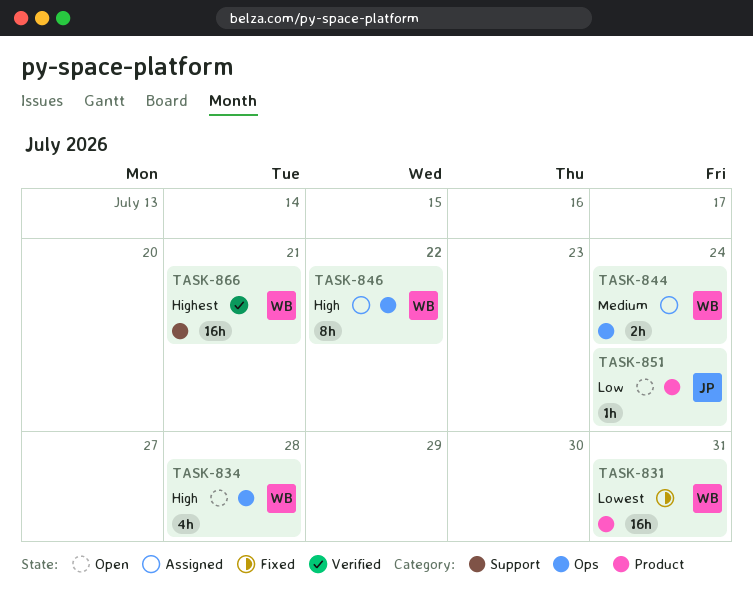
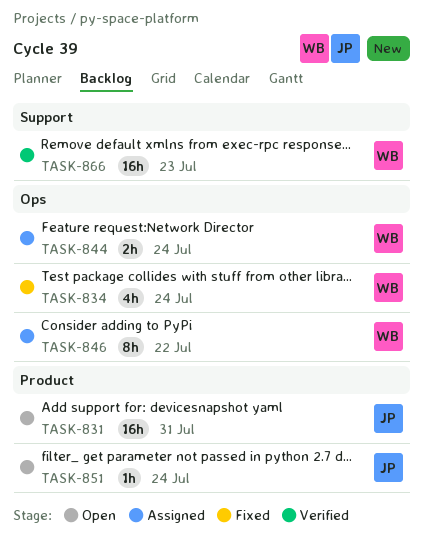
TASK-831, status: Fixed -> Open
TASK-831, owner: WB -> JP
TASK-834, status: Open -> Fixed
TASK-834, due: Jul 28 -> Jul 24
TASK-866, due: Jul 21 -> Jul 23

